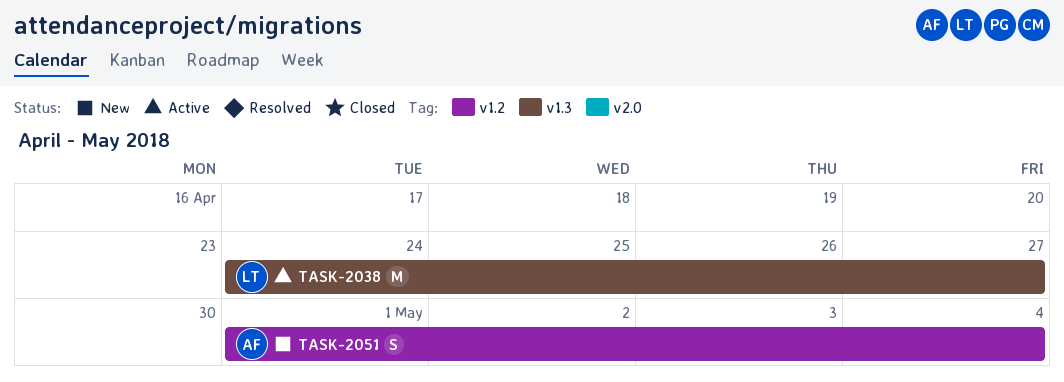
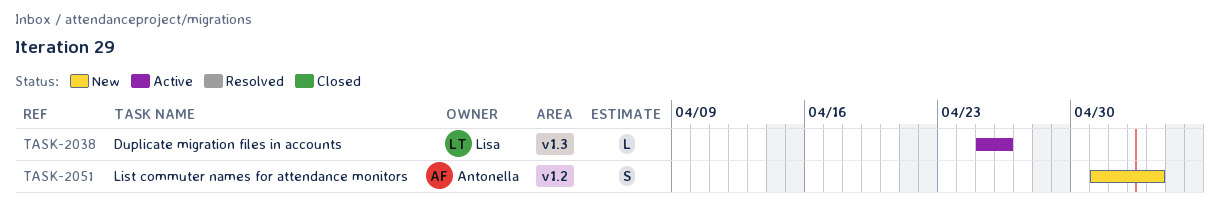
TASK-2038, estimate: M -> L
TASK-2038, start: Apr 24 -> Apr 25
TASK-2038, due: Apr 27 -> Apr 26

